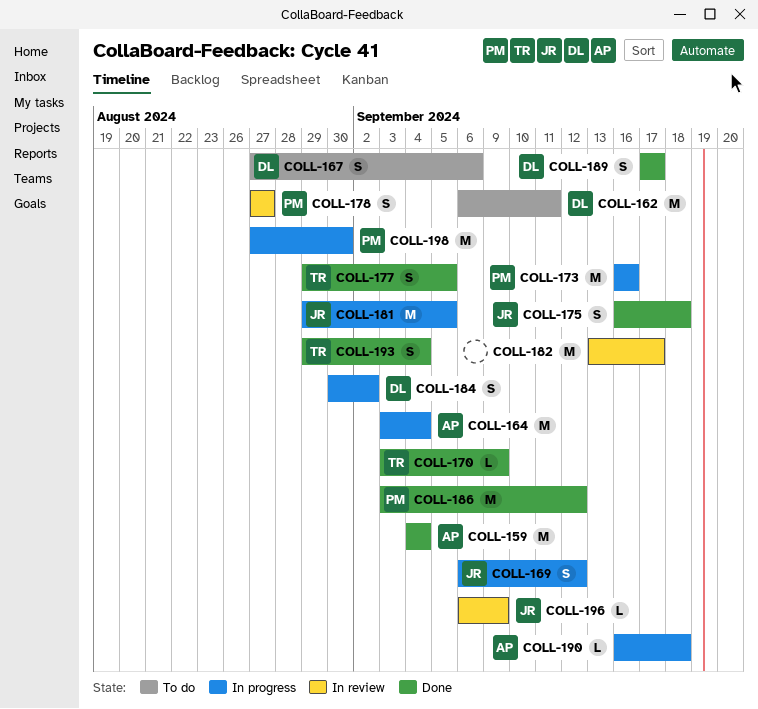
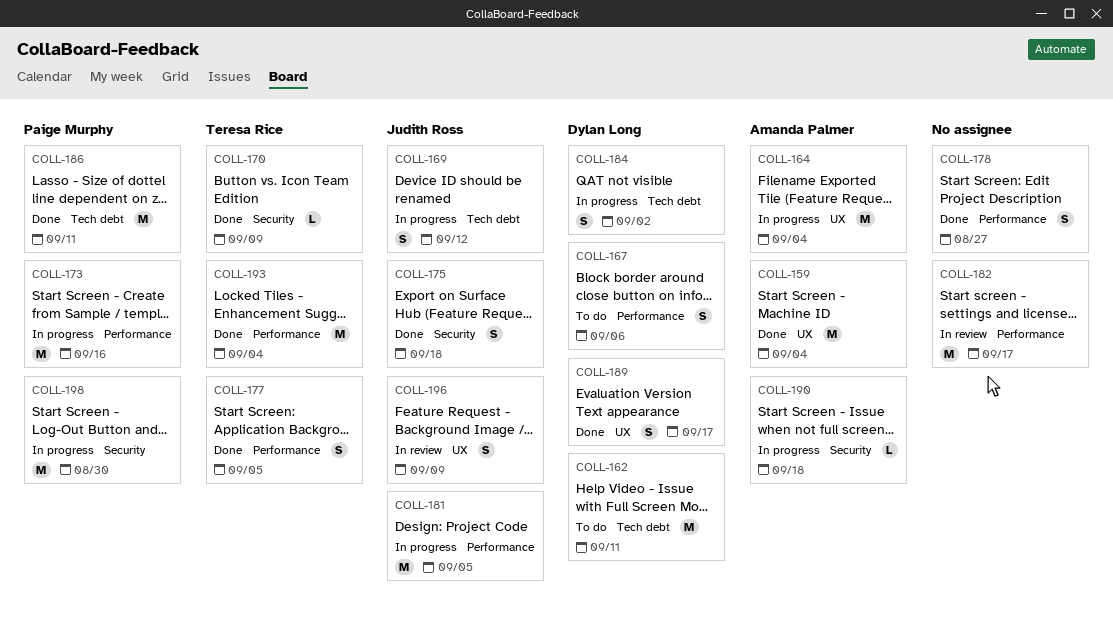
COLL-178, status: In review -> Done
COLL-178, owner: Paige Murphy -> none
COLL-186, due: Sep 12 -> Sep 11
COLL-193, estimate: S -> M
COLL-196, estimate: L -> S

